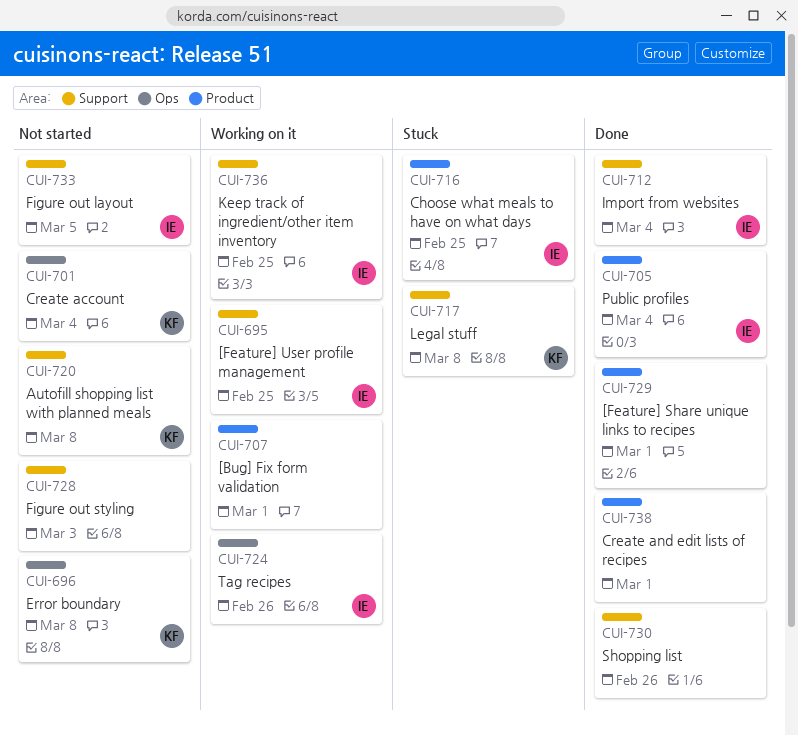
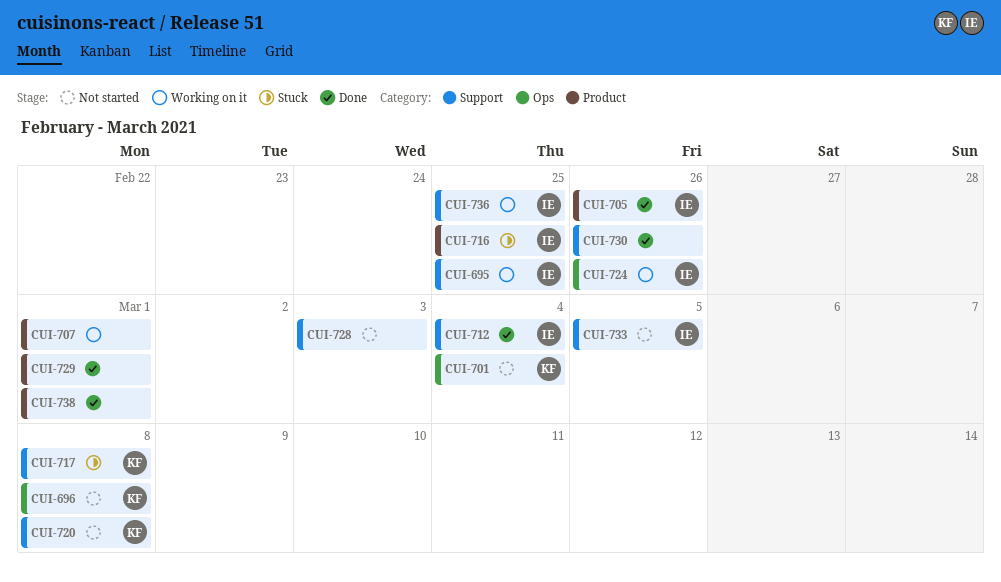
CUI-705, due: Mar 4 -> Feb 26

